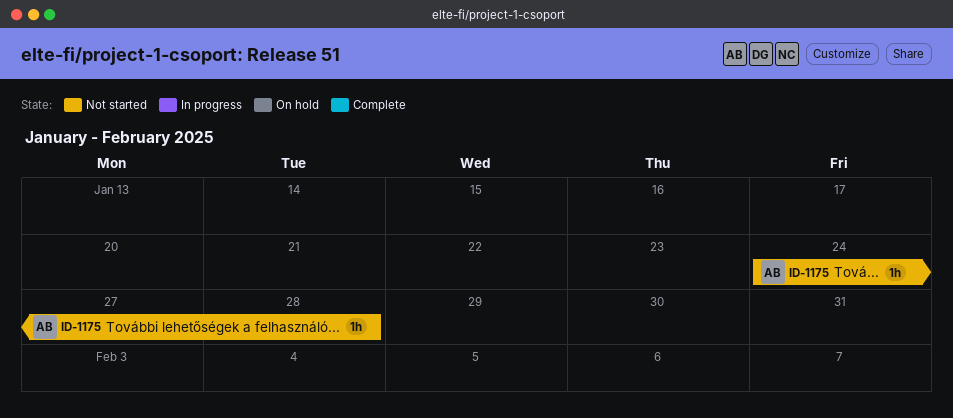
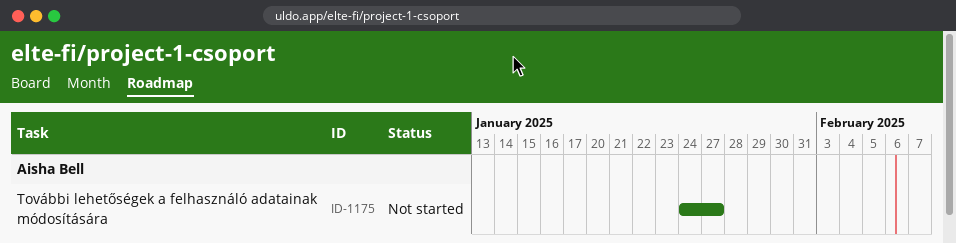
ID-1175, due: Jan 28 -> Jan 27

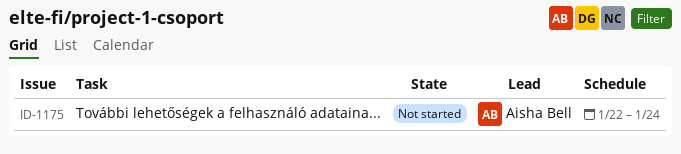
ID-1175, start: Jan 24 -> Jan 22
ID-1175, due: Jan 27 -> Jan 24

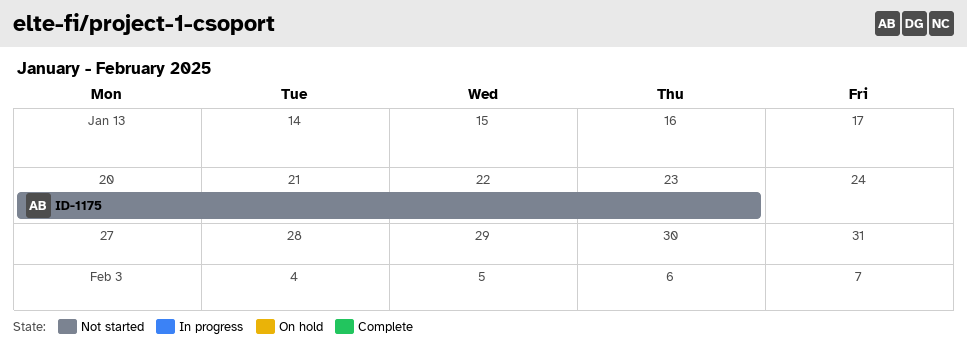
ID-1175, start: Jan 22 -> Jan 20
ID-1175, due: Jan 24 -> Jan 23

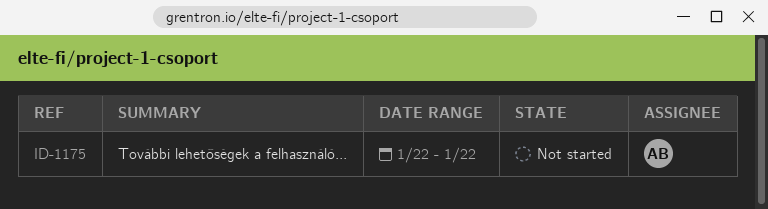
ID-1175, start: Jan 20 -> Jan 22
ID-1175, due: Jan 23 -> Jan 22

